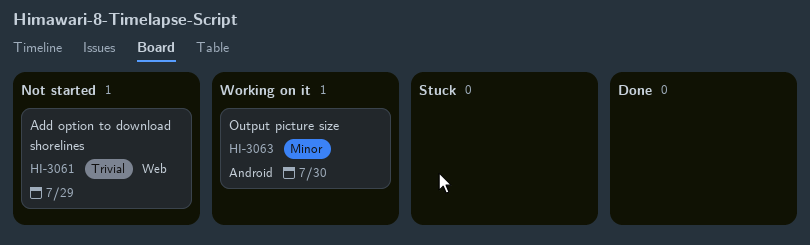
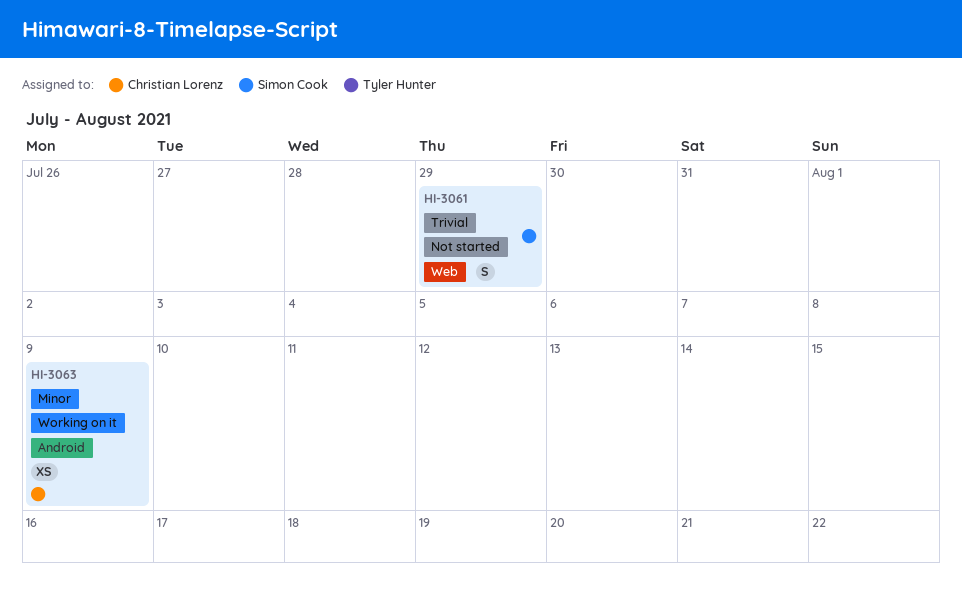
HI-3063, due: Jul 30 -> Aug 9

